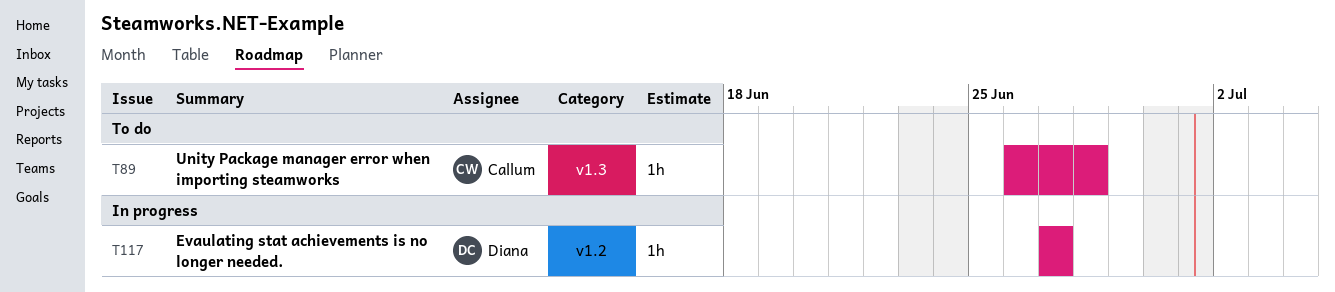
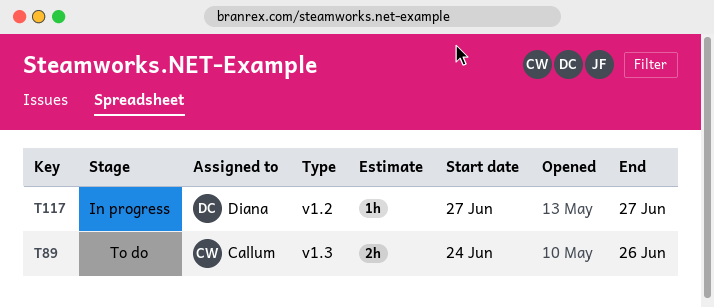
T89, estimate: 1h -> 2h
T89, start: Jun 26 -> Jun 24
T89, due: Jun 28 -> Jun 26

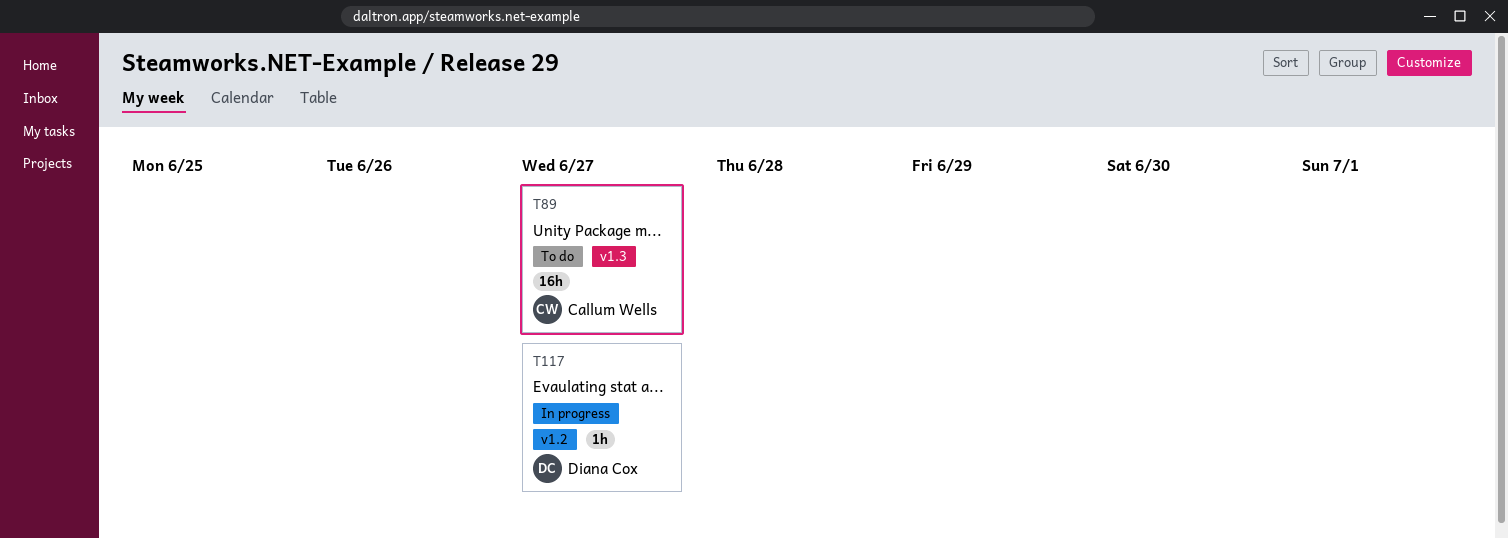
T89, estimate: 2h -> 16h
T89, due: Jun 26 -> Jun 27

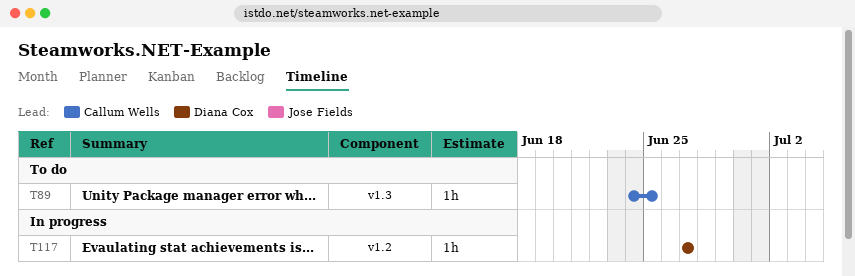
T89, estimate: 16h -> 1h
T89, due: Jun 27 -> Jun 25

